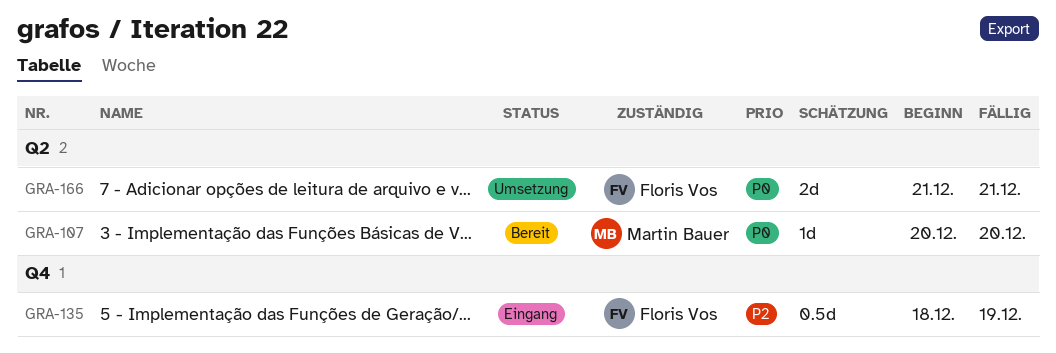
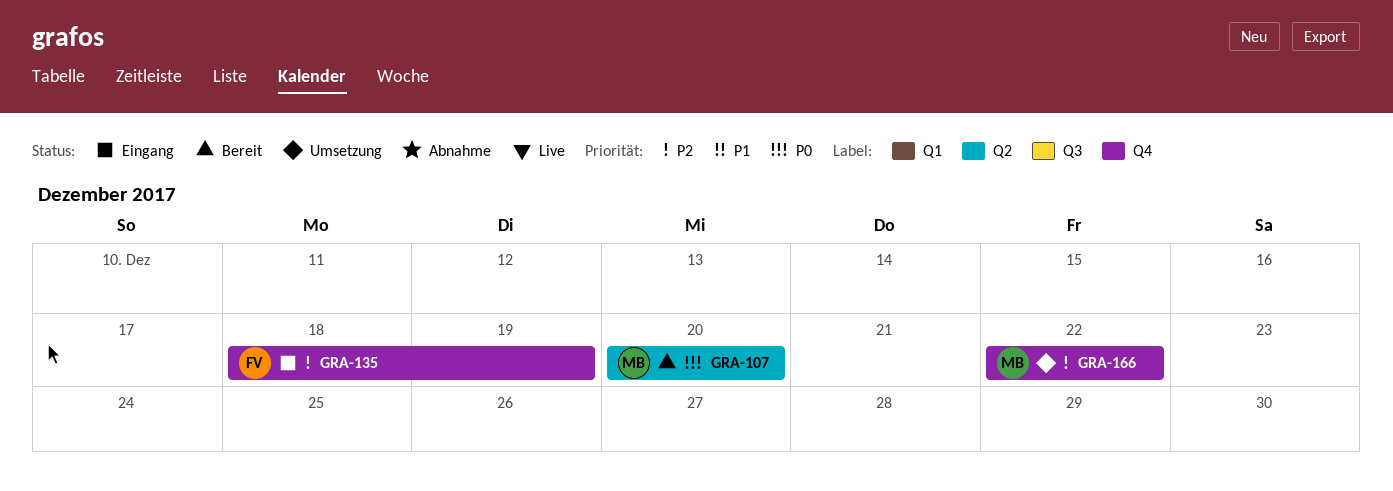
GRA-166, owner: Floris Vos -> Martin Bauer
GRA-166, priority: P0 -> P2
GRA-166, label: Q2 -> Q4
GRA-166, start: Dec 21 -> Dec 22
GRA-166, due: Dec 21 -> Dec 22

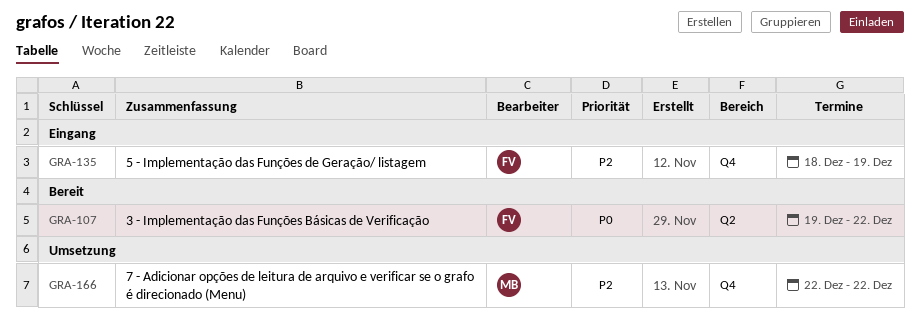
GRA-107, owner: MB -> FV
GRA-107, start: Dec 20 -> Dec 19
GRA-107, due: Dec 20 -> Dec 22

